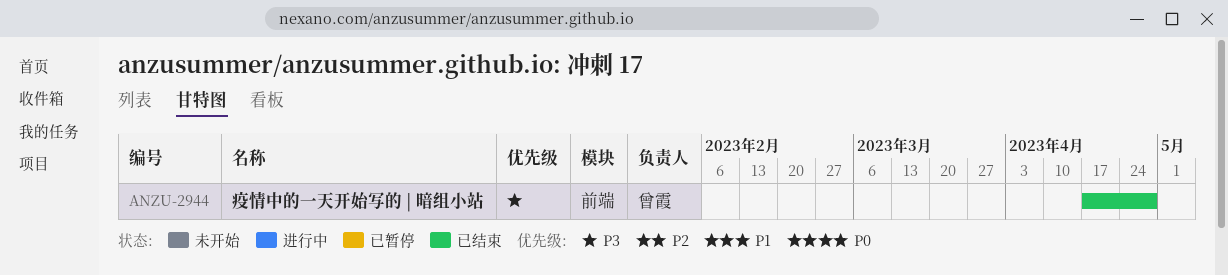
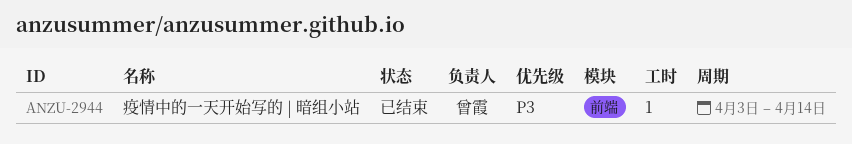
ANZU-2944, start: Apr 17 -> Apr 3
ANZU-2944, due: Apr 28 -> Apr 14

